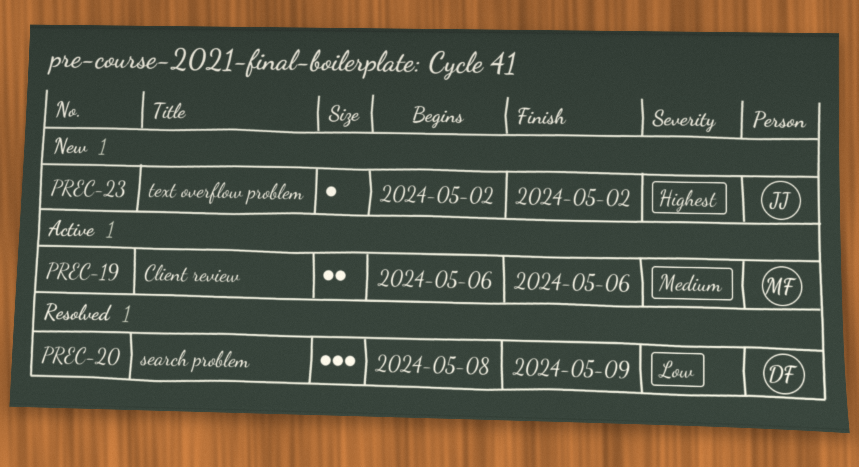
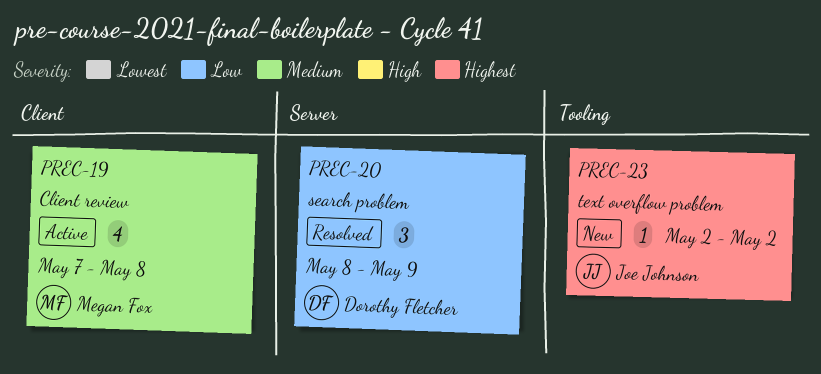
PREC-19, estimate: 2 -> 4
PREC-19, start: May 6 -> May 7
PREC-19, due: May 6 -> May 8

